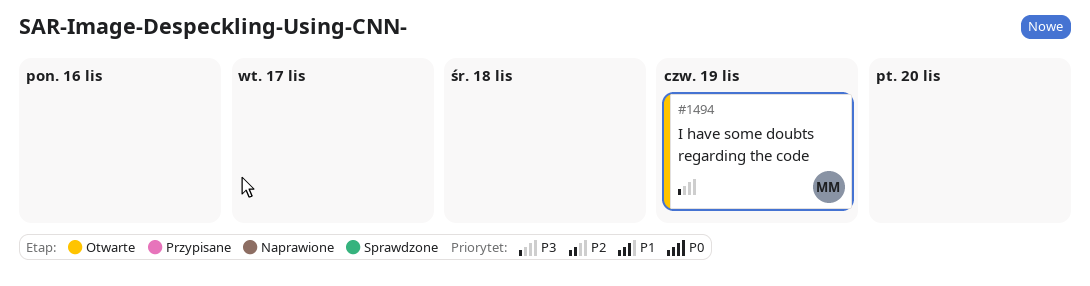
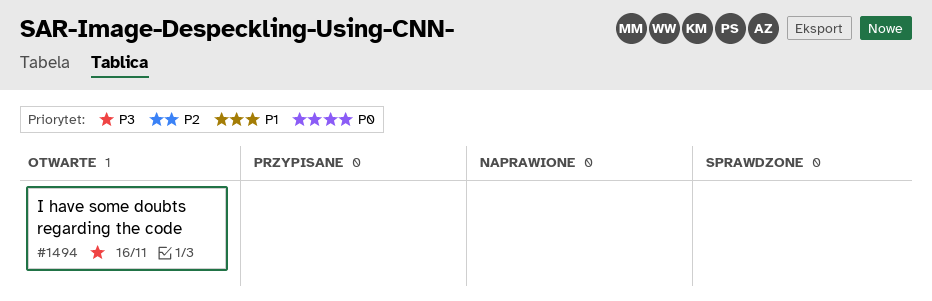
#1494, due: Nov 19 -> Nov 16

